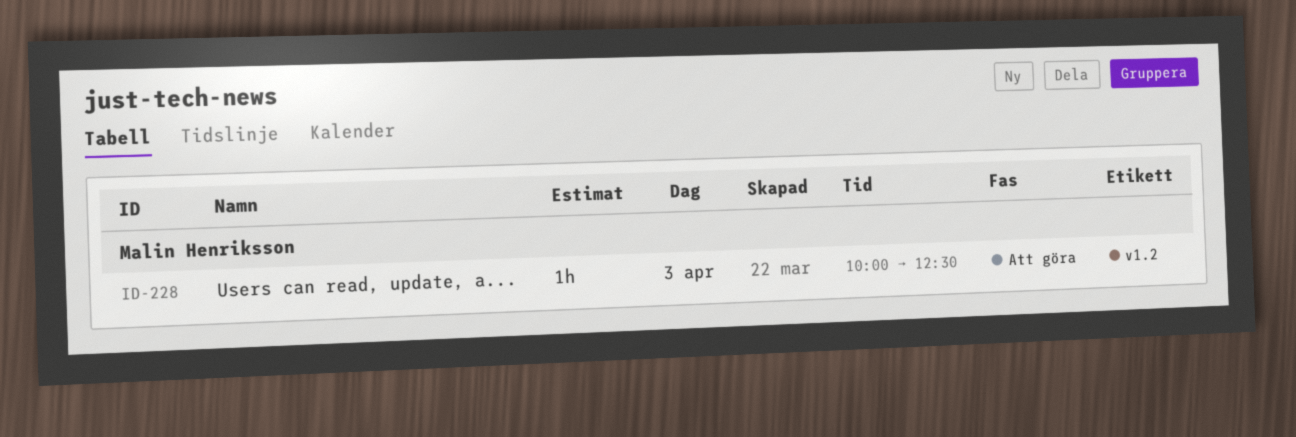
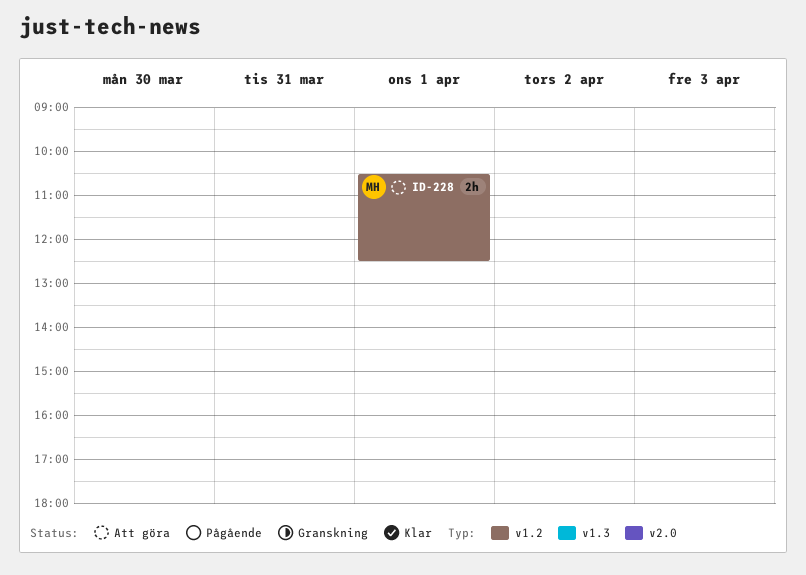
ID-228, estimate: 1h -> 2h
ID-228, day: Apr 3 -> Apr 1
ID-228, begins: 10:00 -> 10:30

